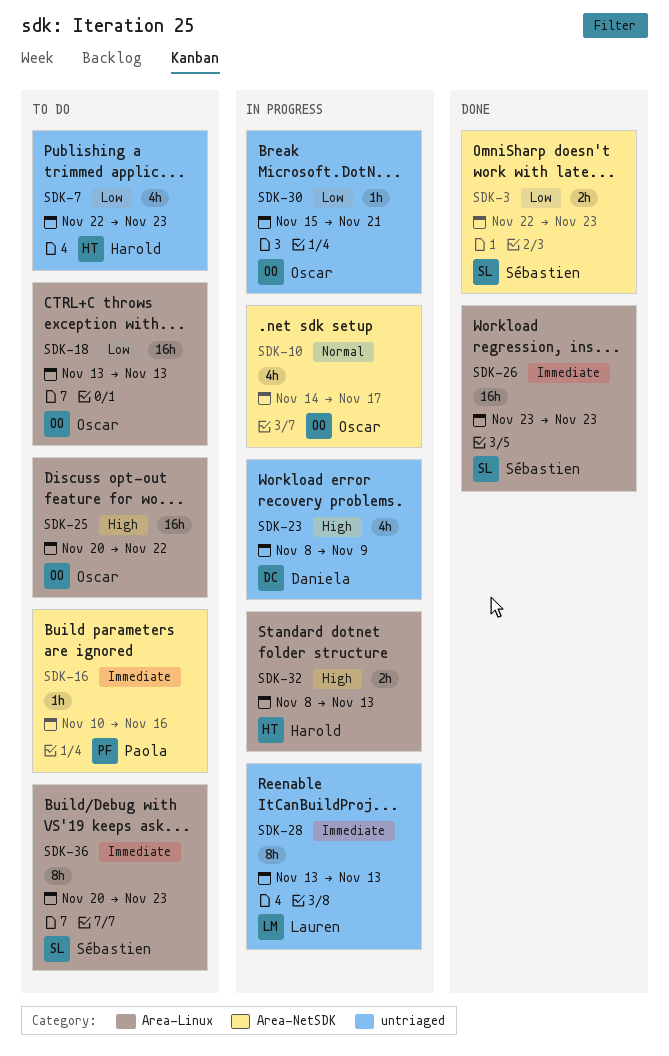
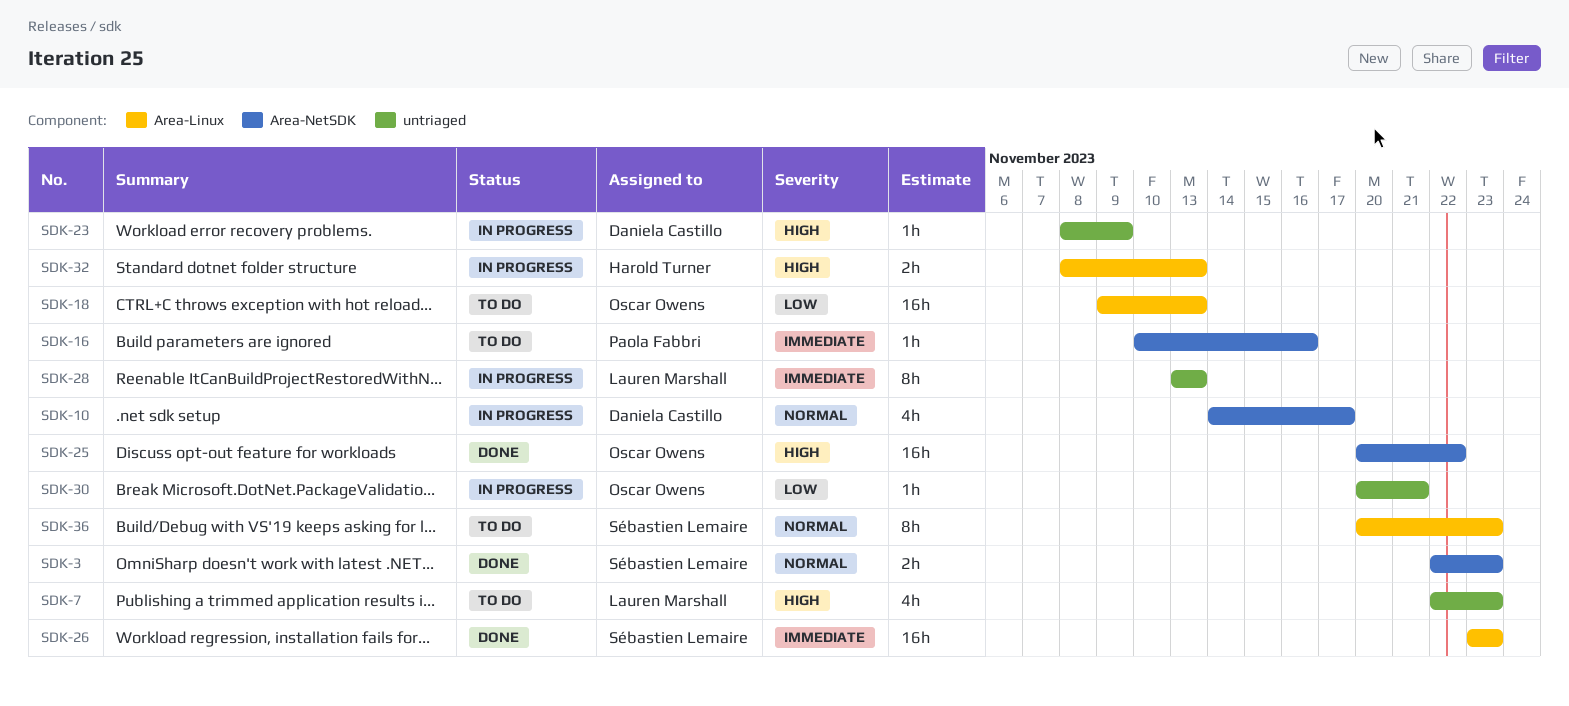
SDK-3, priority: Low -> Normal
SDK-7, owner: Harold Turner -> Lauren Marshall
SDK-7, priority: Low -> High
SDK-10, owner: Oscar Owens -> Daniela Castillo
SDK-18, start: Nov 13 -> Nov 9
SDK-23, estimate: 4h -> 1h
SDK-25, status: To do -> Done
SDK-25, label: Area-Linux -> Area-NetSDK
SDK-30, start: Nov 15 -> Nov 20
SDK-36, priority: Immediate -> Normal

